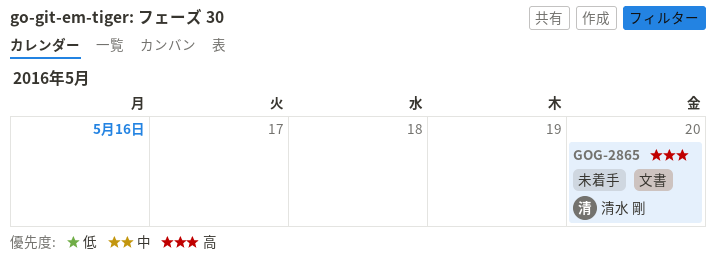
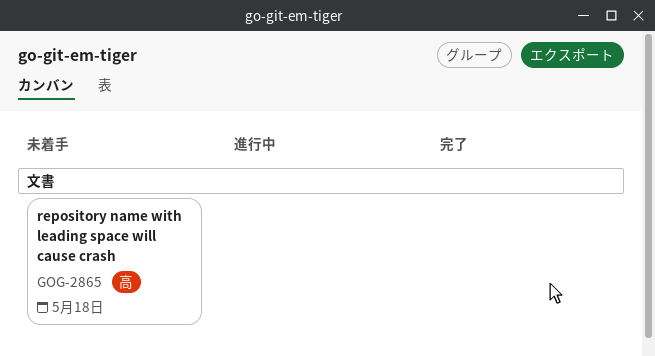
GOG-2865, due: May 20 -> May 18

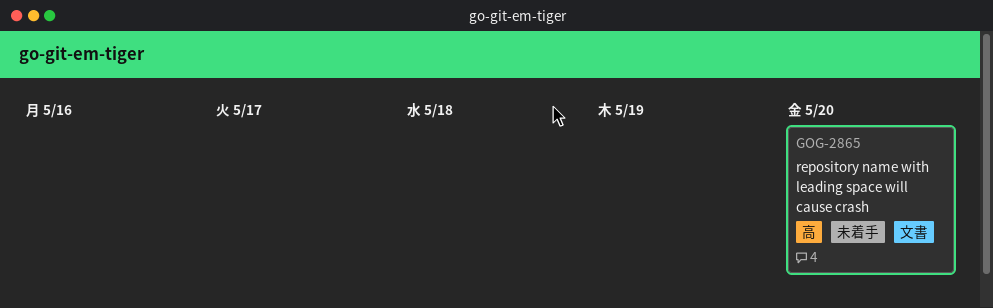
GOG-2865, due: May 18 -> May 20

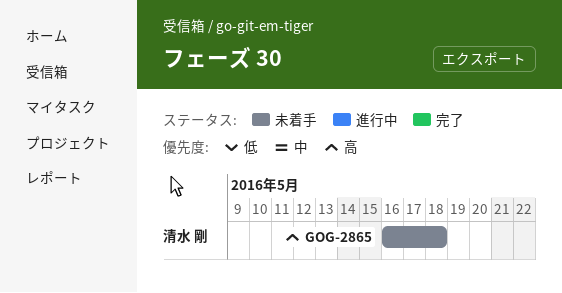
GOG-2865, due: May 20 -> May 18

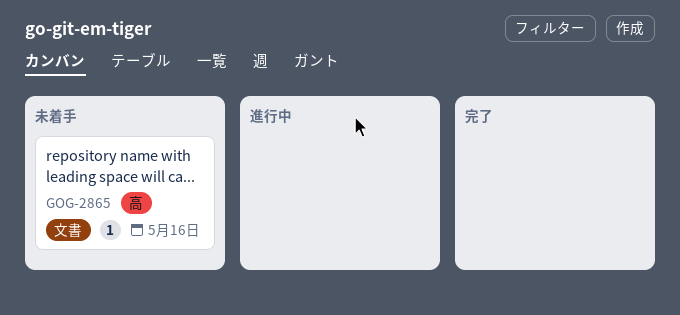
GOG-2865, due: May 18 -> May 16

